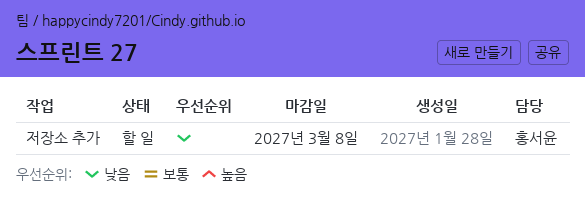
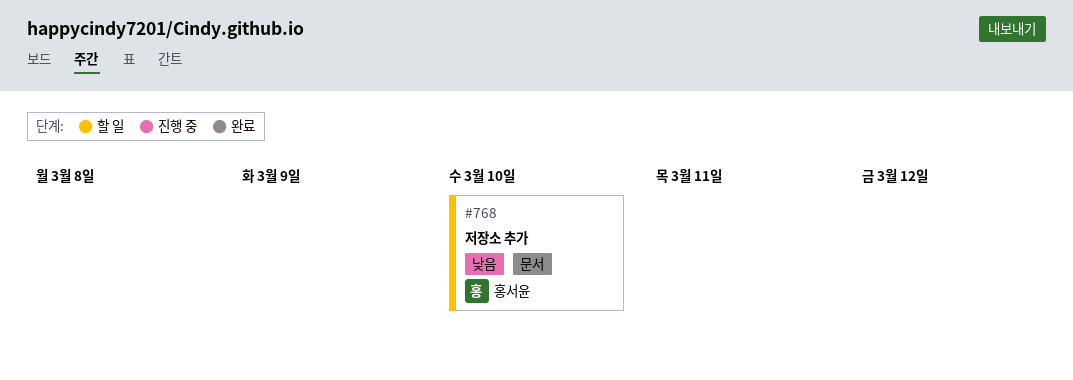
저장소 추가, due: Mar 8 -> Mar 10

